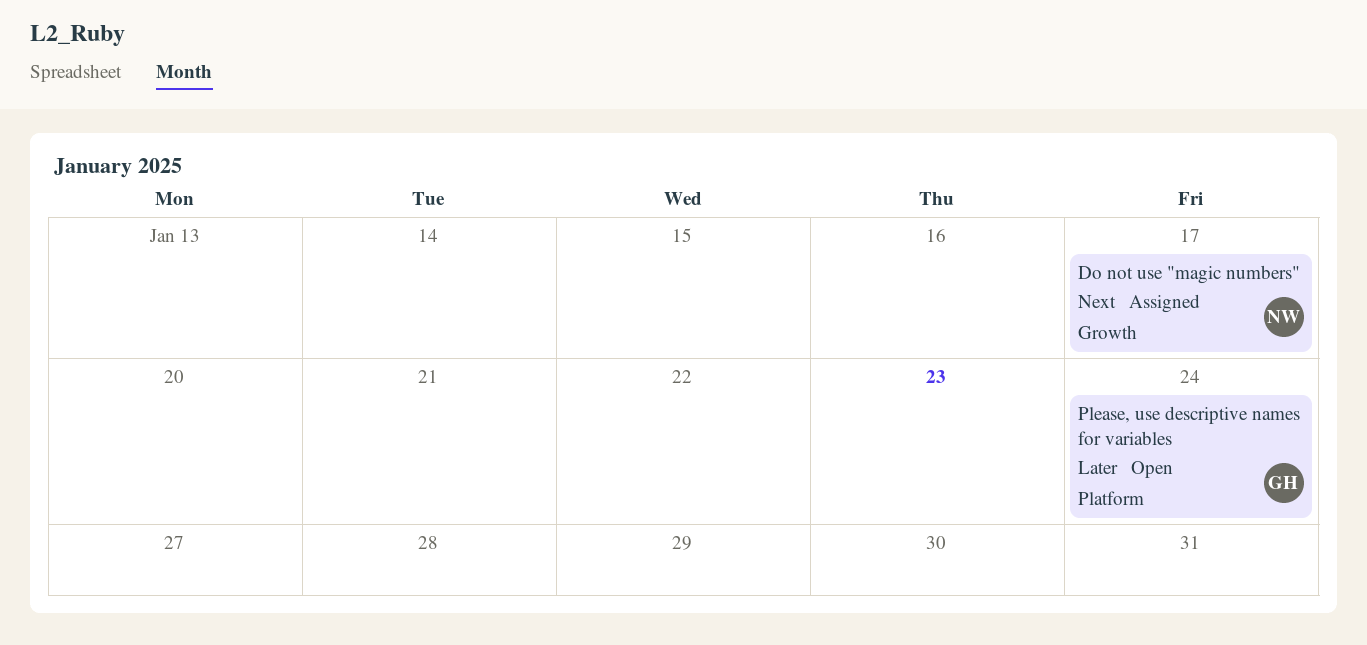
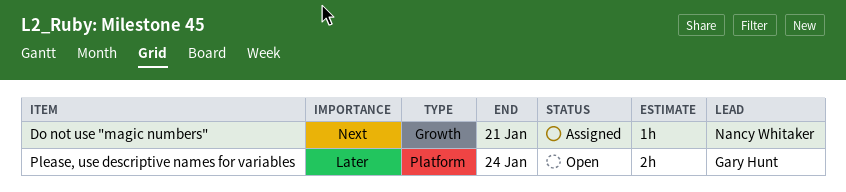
Do not use "magic numbers", due: Jan 17 -> Jan 21

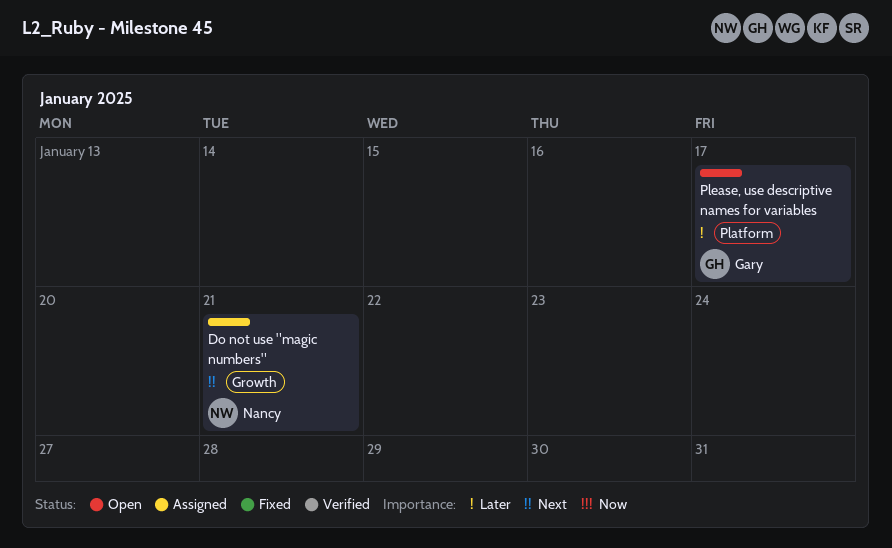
Please, use descriptive names for variables, due: Jan 24 -> Jan 17

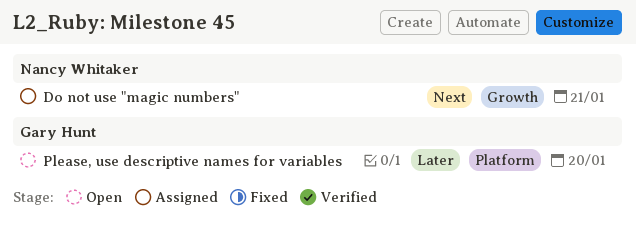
Please, use descriptive names for variables, due: Jan 17 -> Jan 20

